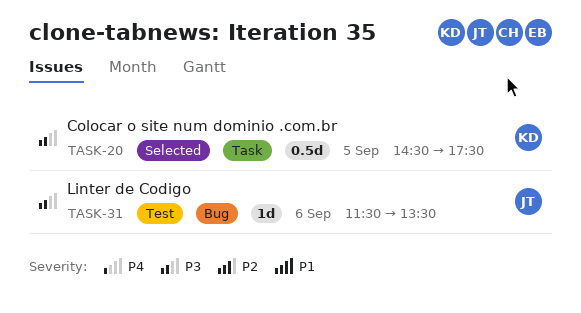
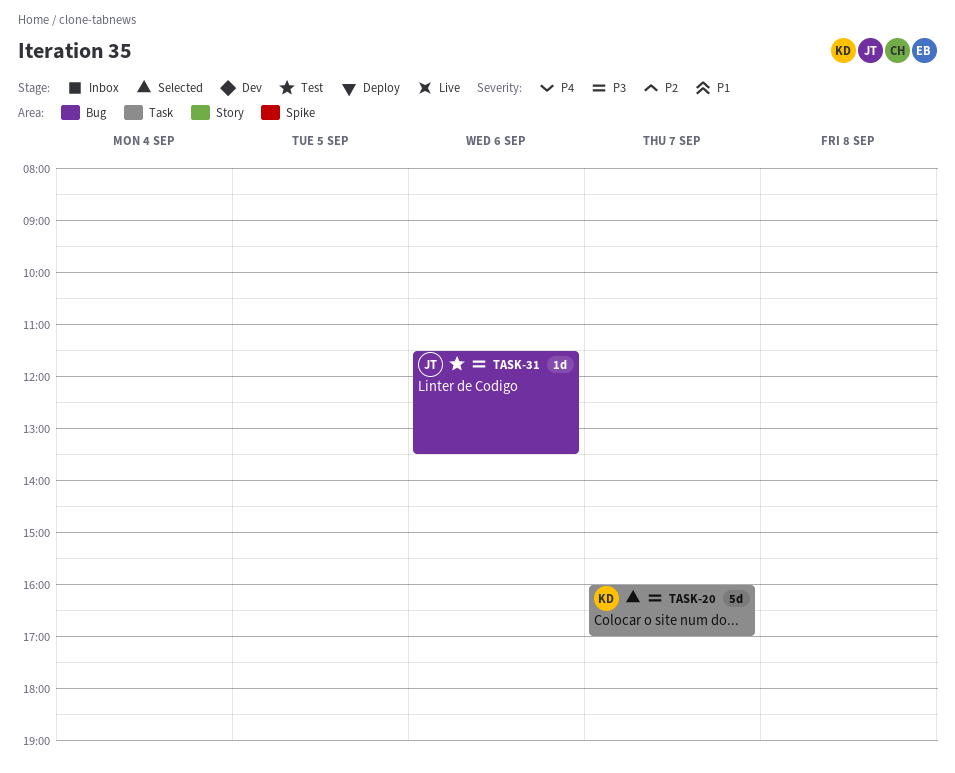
TASK-20, estimate: 0.5d -> 5d
TASK-20, day: Sep 5 -> Sep 7
TASK-20, begins: 14:30 -> 16:00
TASK-20, ends: 17:30 -> 17:00

